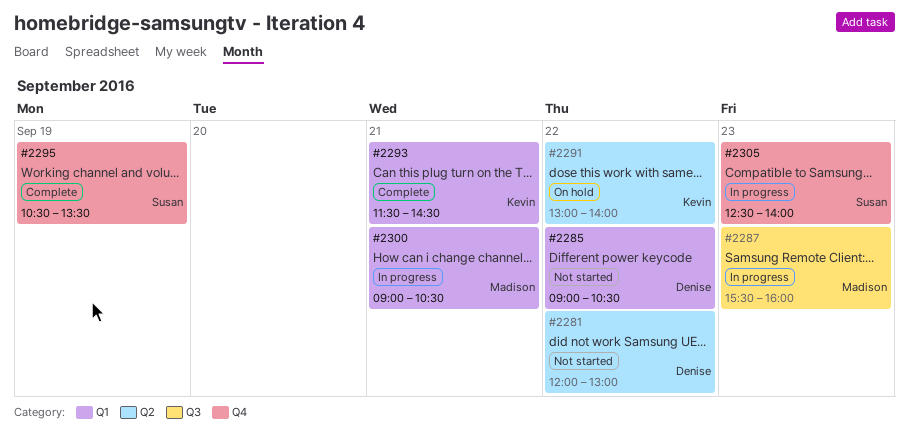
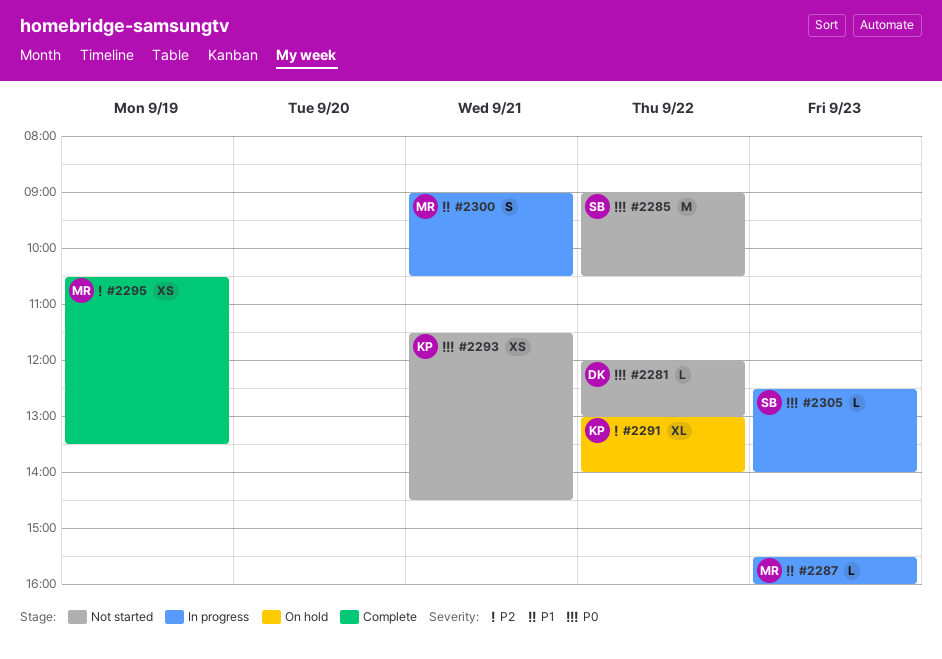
#2285, owner: Denise -> Susan
#2293, status: Complete -> Not started
#2295, owner: Susan -> Madison

